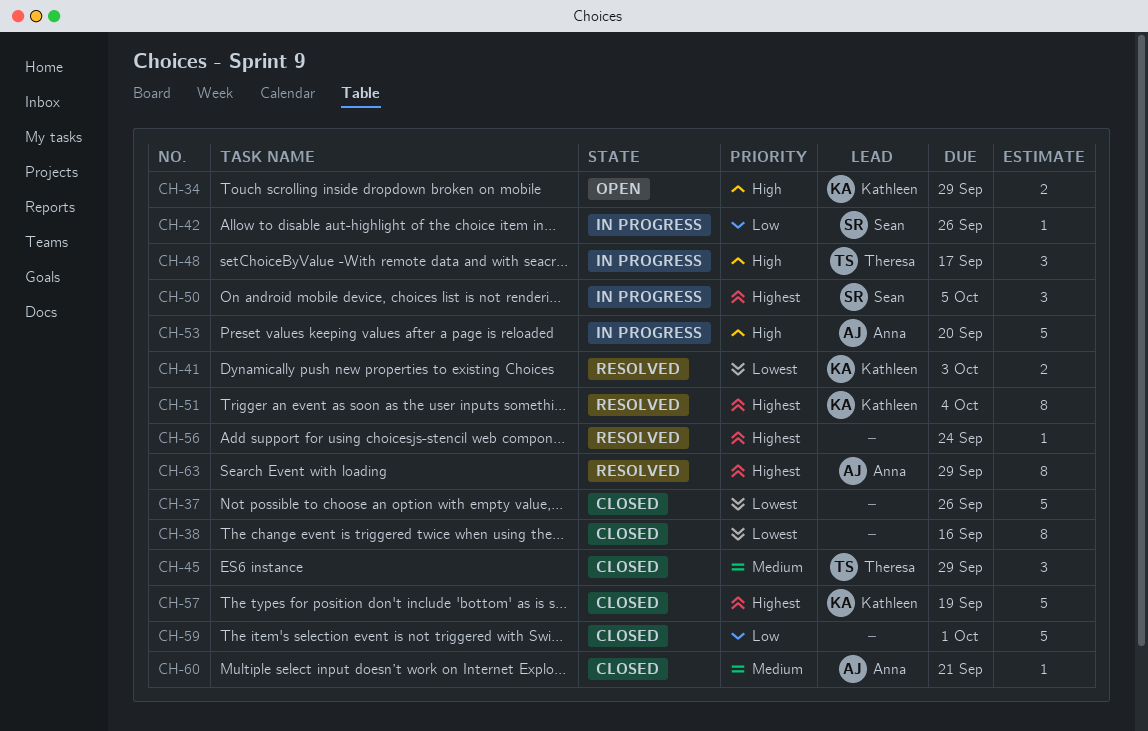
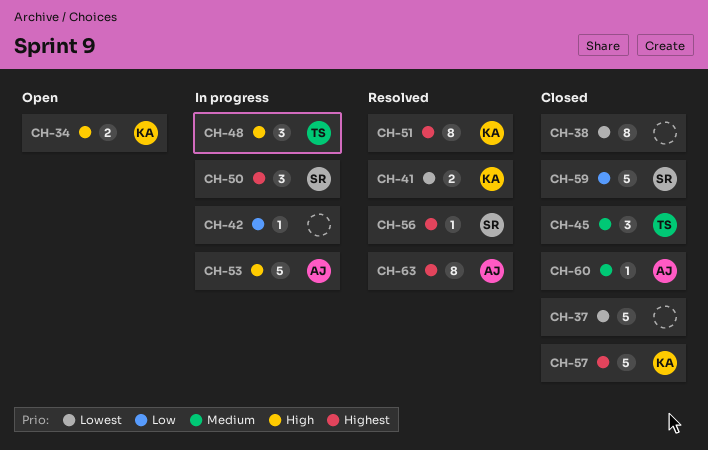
CH-42, owner: Sean -> none
CH-56, owner: none -> Sean
CH-59, owner: none -> Sean

